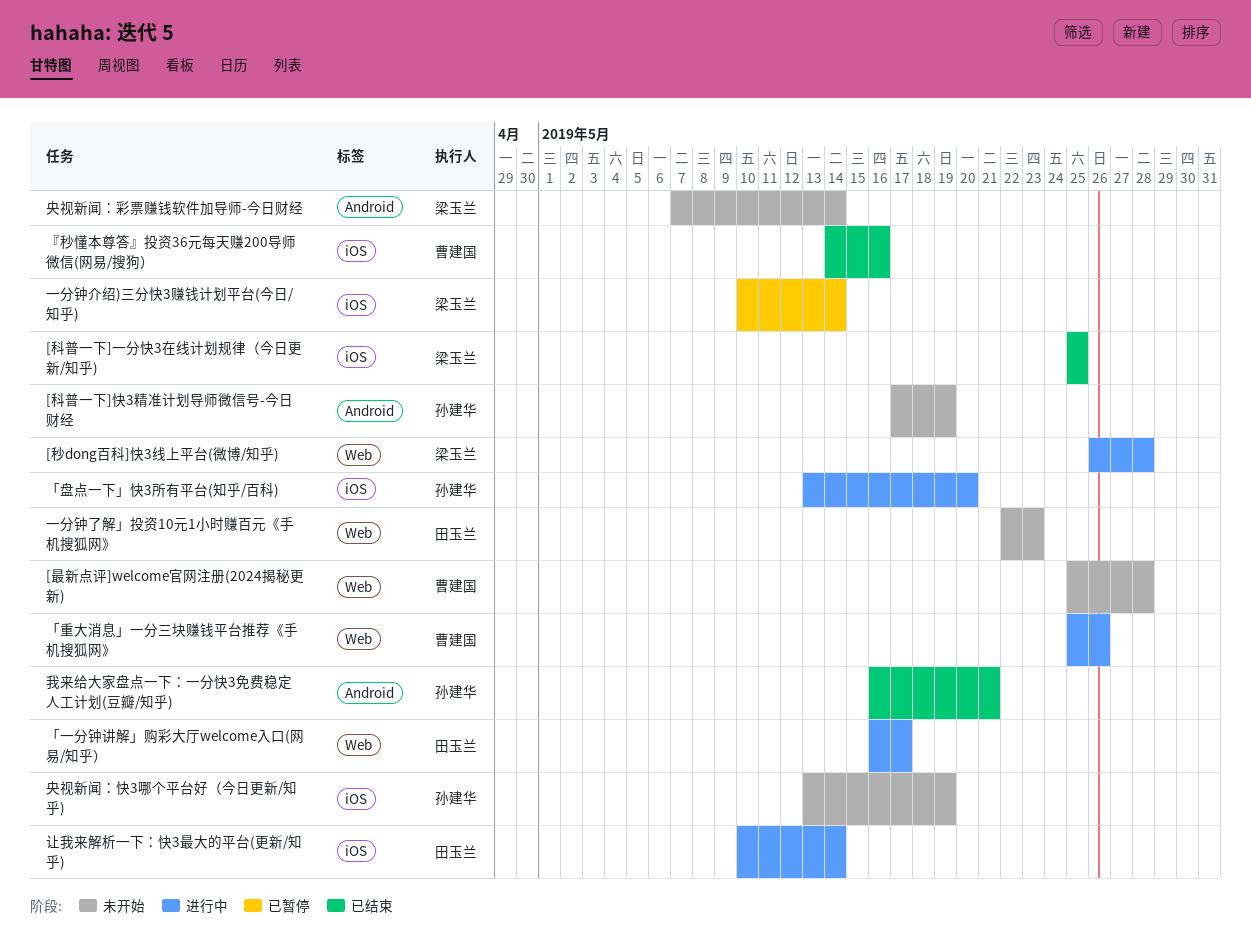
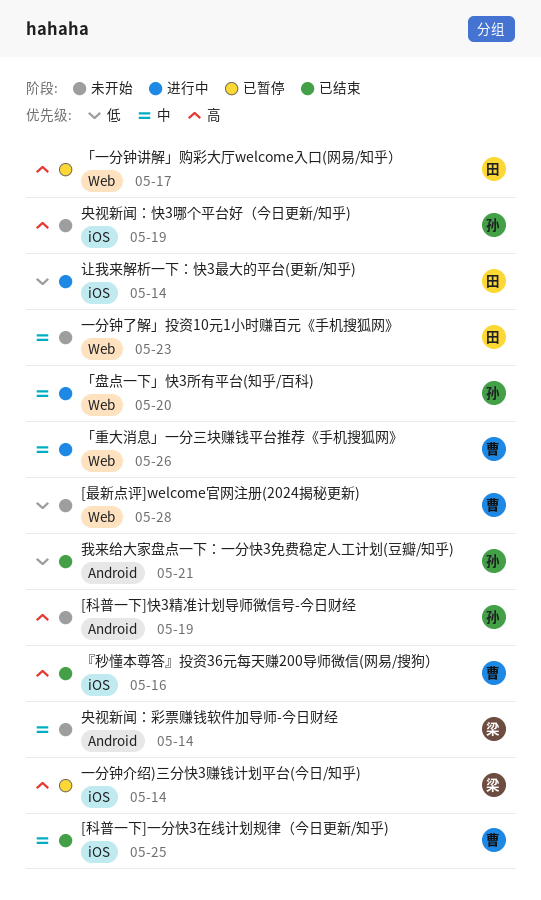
[科普一下]一分快3在线计划规律（今日更新/知乎), owner: 梁玉兰 -> 曹建国
[秒dong百科]快3线上平台(微博/知乎): present -> none
「一分钟讲解」购彩大厅welcome入口(网易/知乎）, status: 进行中 -> 已暂停
「盘点一下」快3所有平台(知乎/百科), label: iOS -> Web

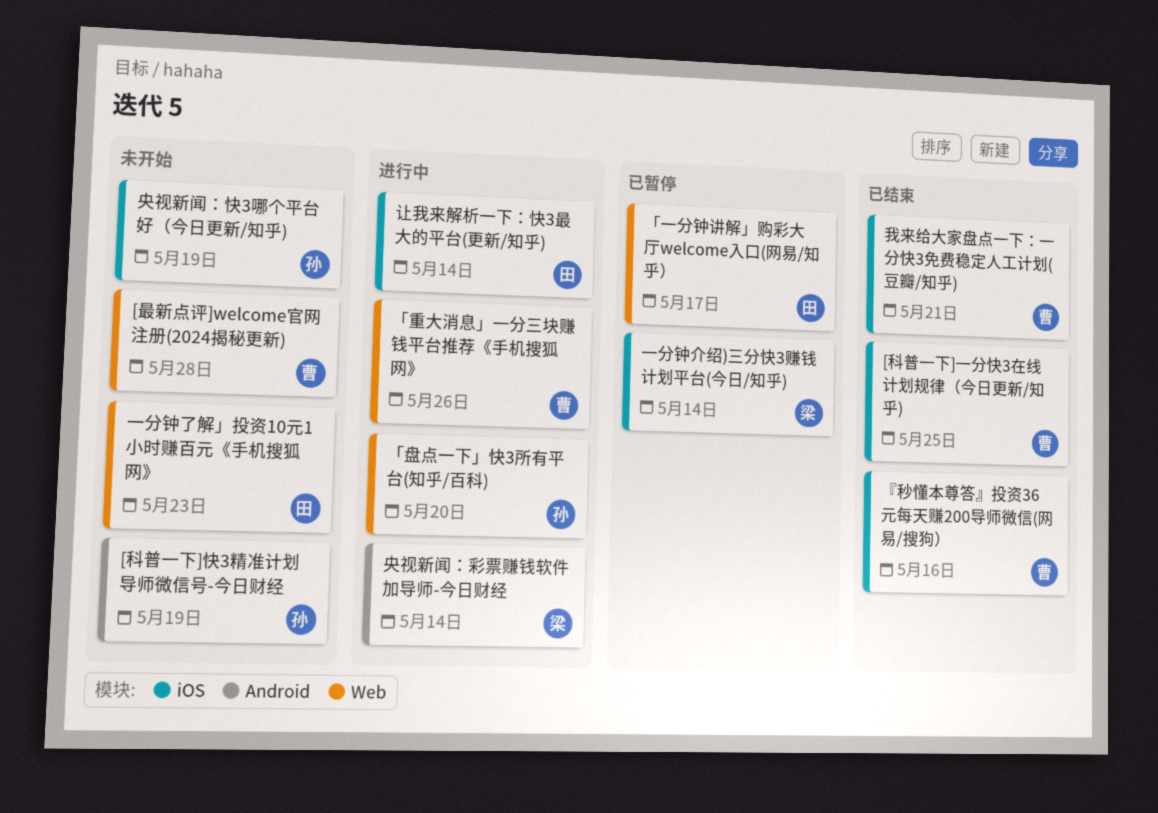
央视新闻：彩票赚钱软件加导师-今日财经, status: 未开始 -> 进行中
我来给大家盘点一下：一分快3免费稳定人工计划(豆瓣/知乎), owner: 孙 -> 曹
我来给大家盘点一下：一分快3免费稳定人工计划(豆瓣/知乎), label: Android -> iOS

